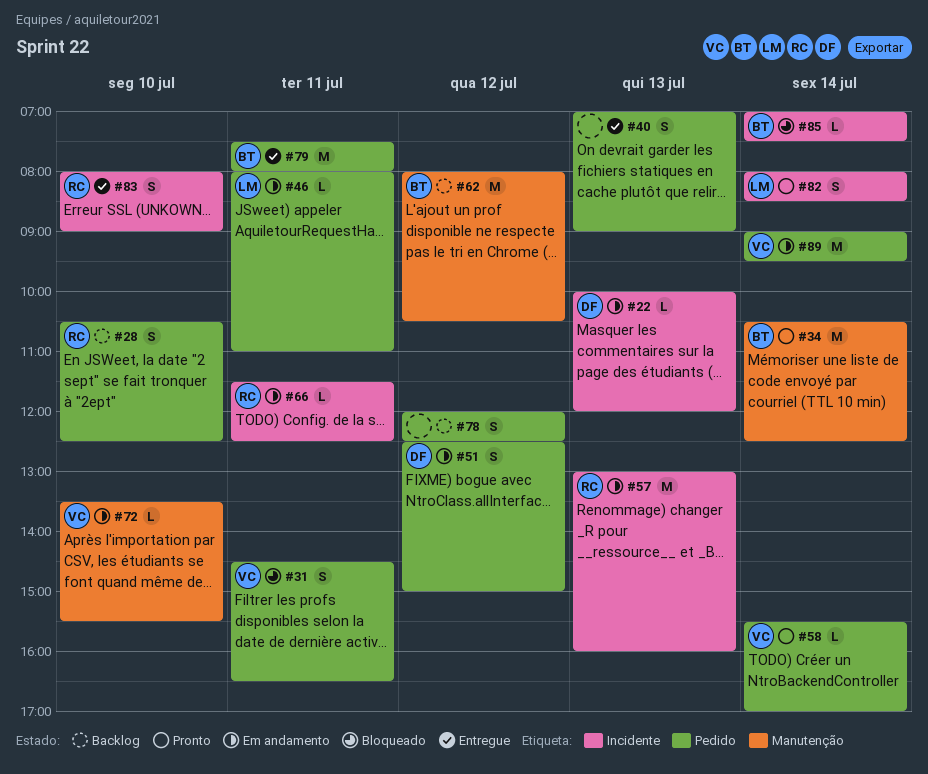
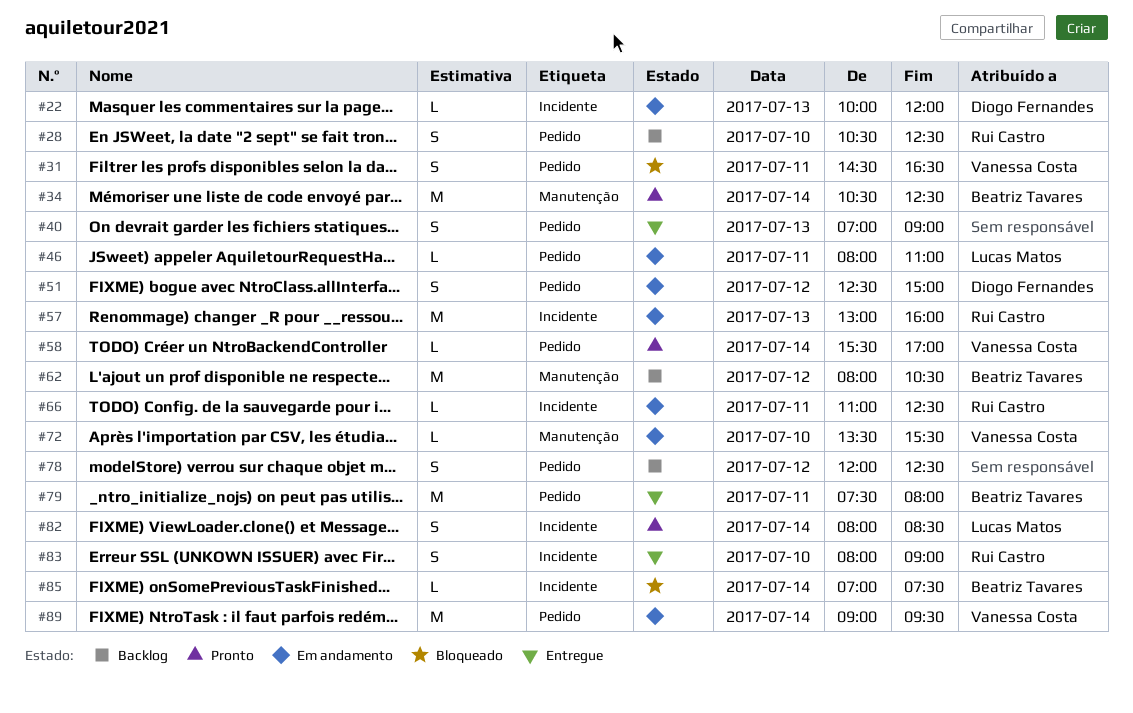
#66, begins: 11:30 -> 11:00

